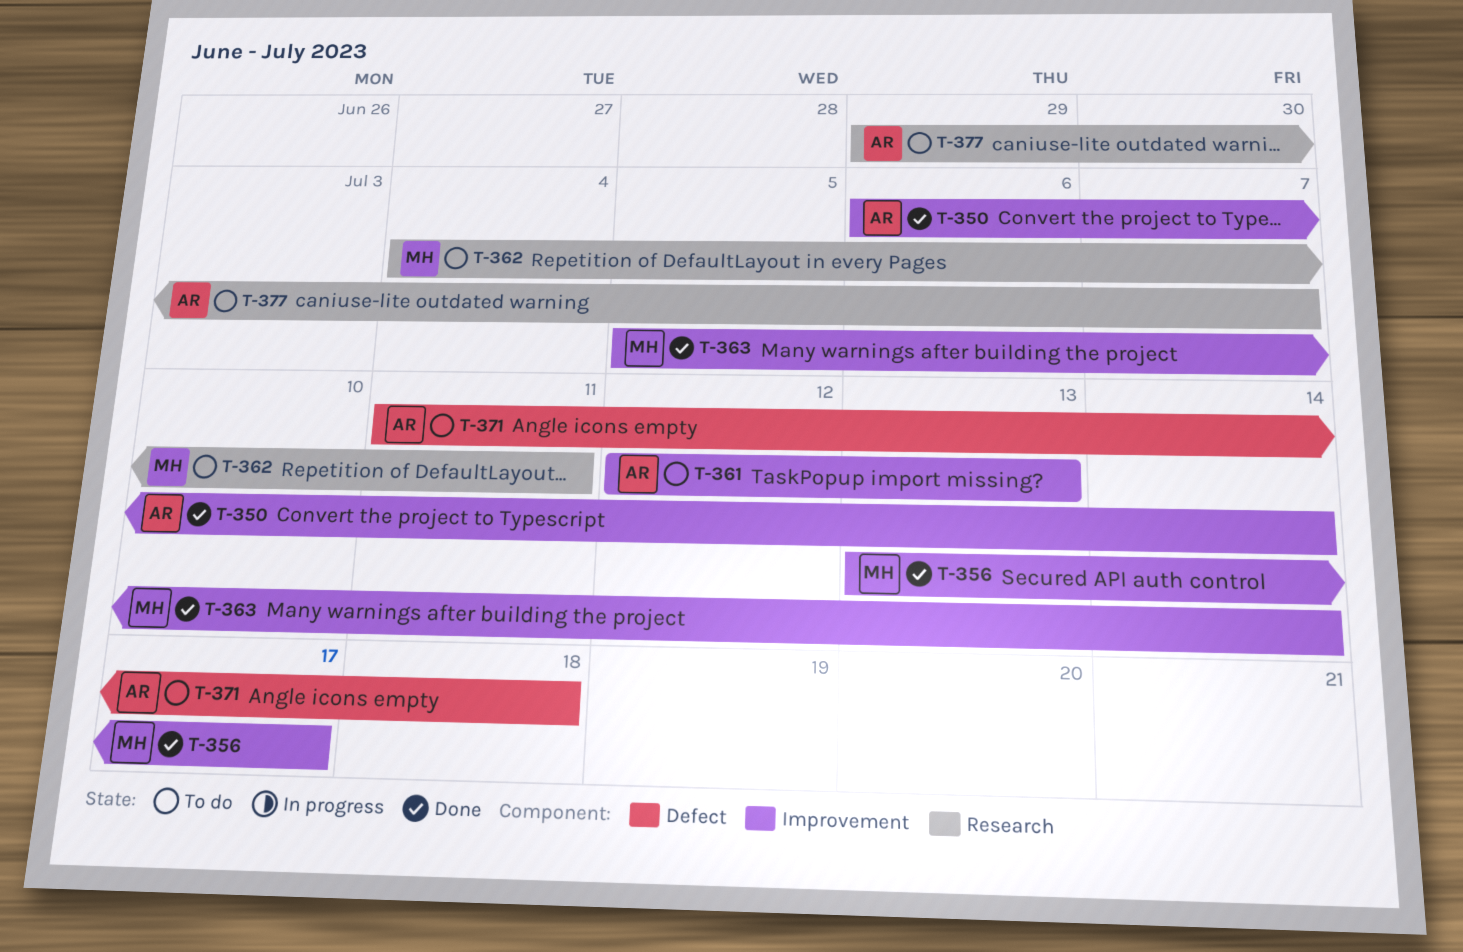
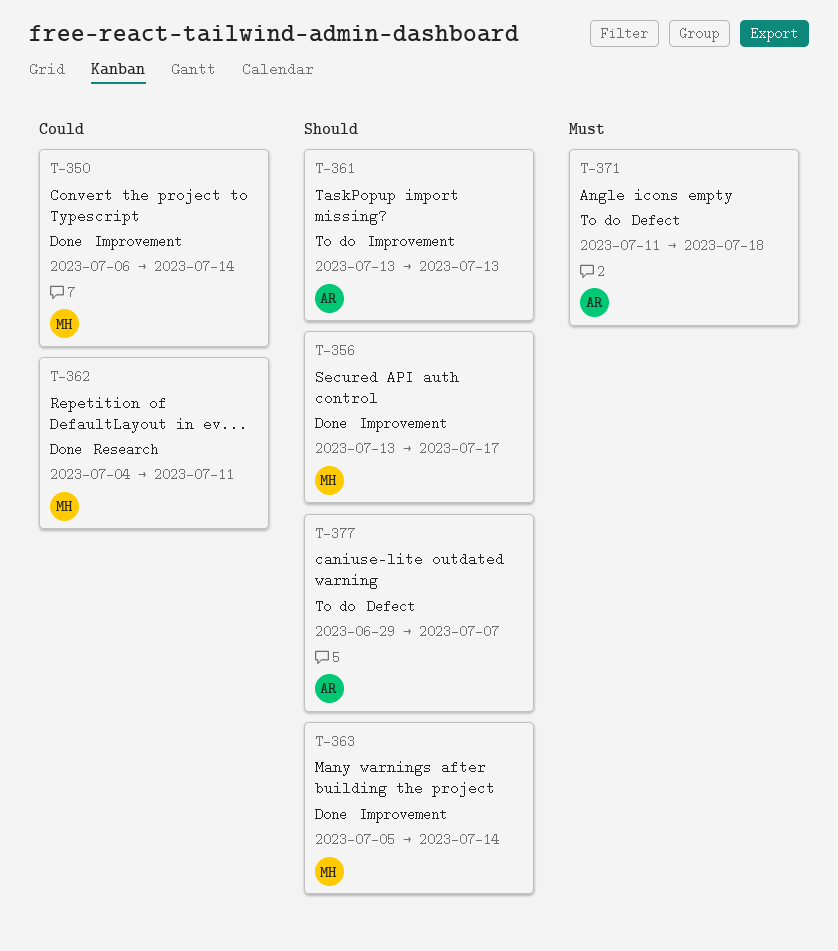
T-350, owner: AR -> MH
T-361, start: Jul 12 -> Jul 13
T-362, status: To do -> Done
T-377, label: Research -> Defect

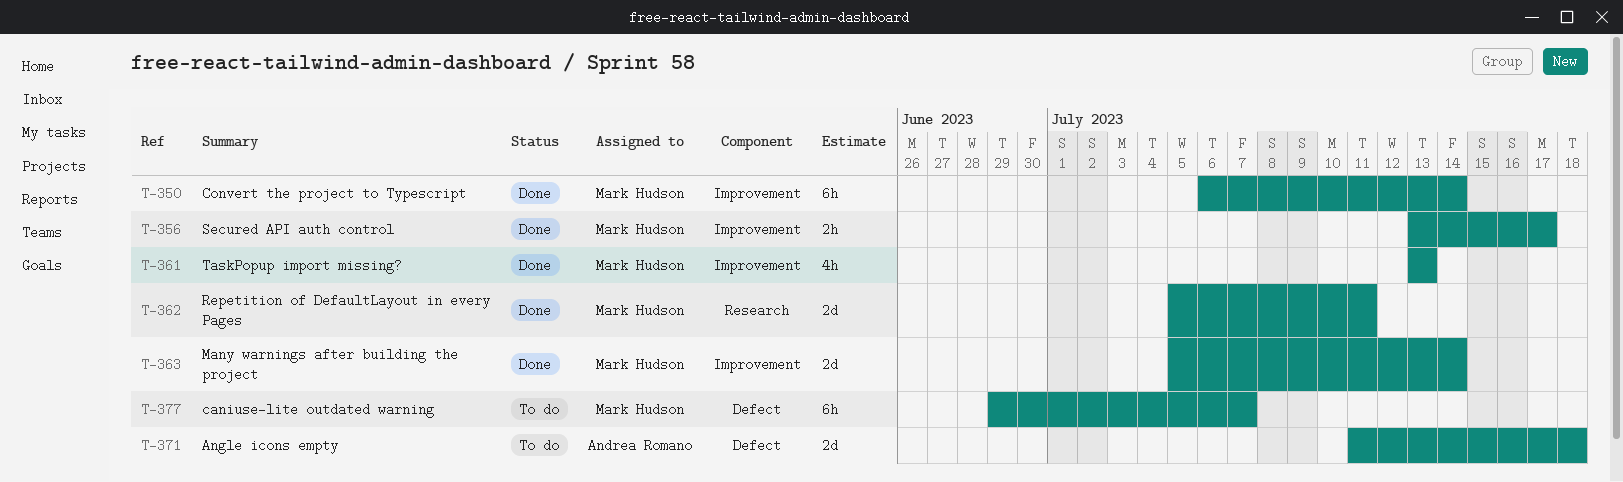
T-361, status: To do -> Done
T-361, owner: Andrea Romano -> Mark Hudson
T-362, start: Jul 4 -> Jul 5
T-377, owner: Andrea Romano -> Mark Hudson

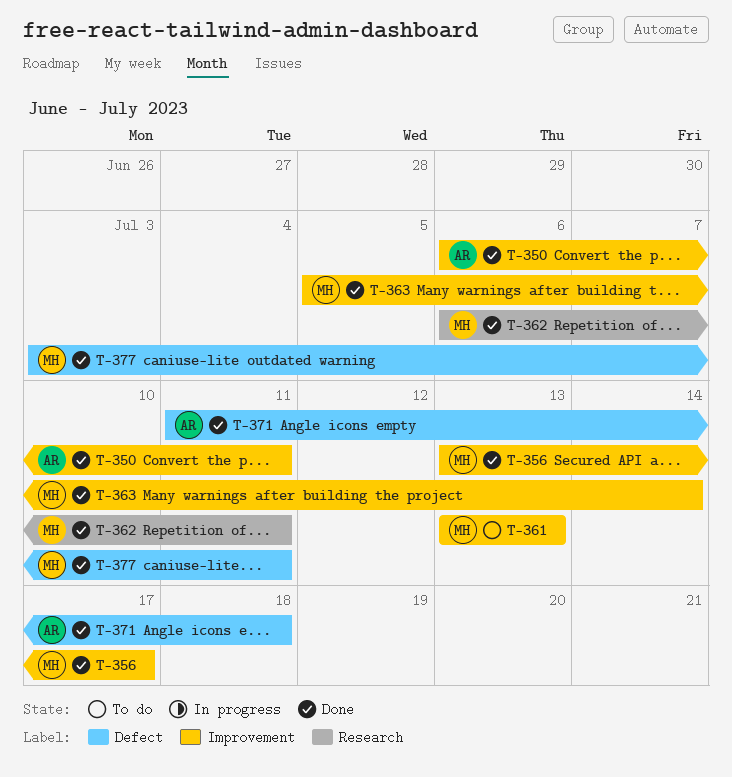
T-350, owner: Mark Hudson -> Andrea Romano
T-350, due: Jul 14 -> Jul 11
T-361, status: Done -> To do
T-362, start: Jul 5 -> Jul 6
T-371, status: To do -> Done
T-377, status: To do -> Done
T-377, start: Jun 29 -> Jul 3
T-377, due: Jul 7 -> Jul 11

